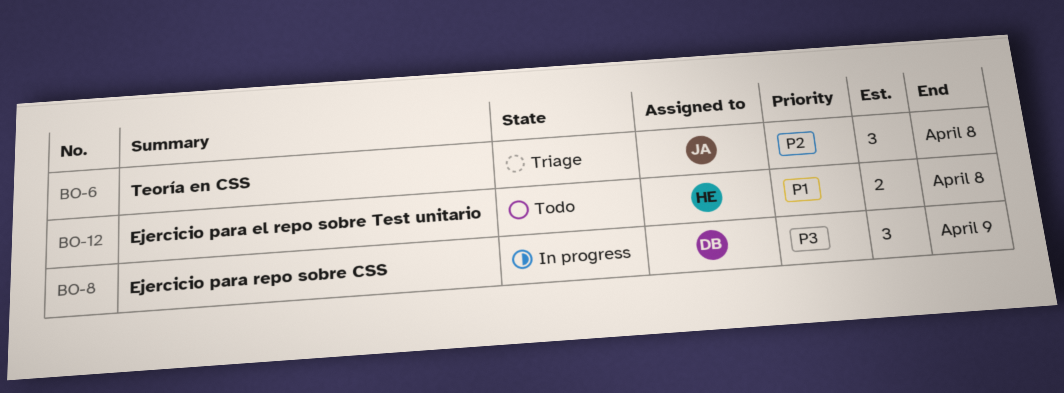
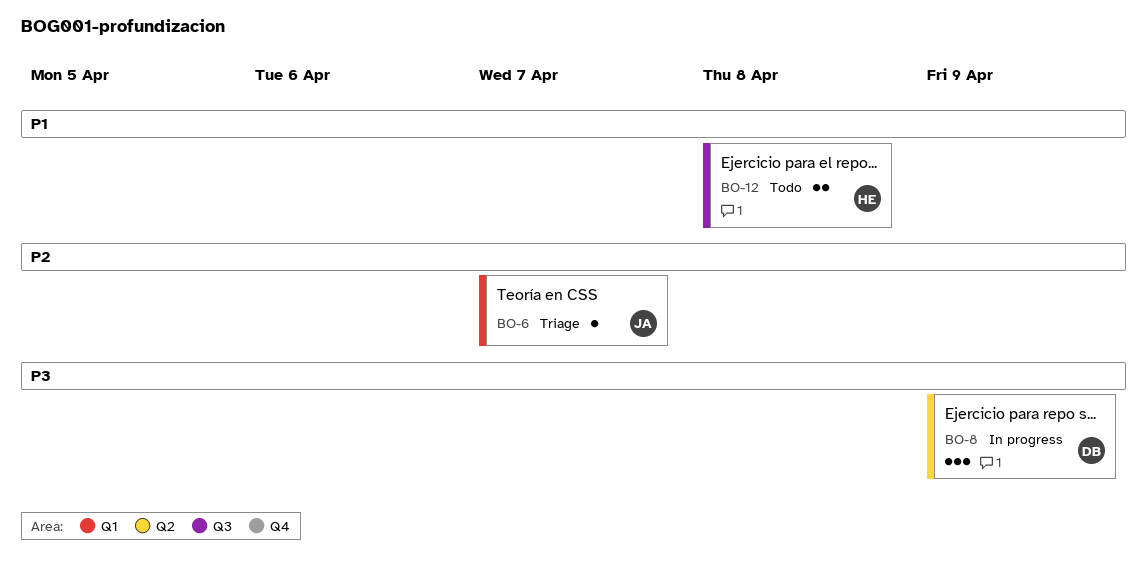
BO-6, estimate: 3 -> 1
BO-6, due: Apr 8 -> Apr 7

